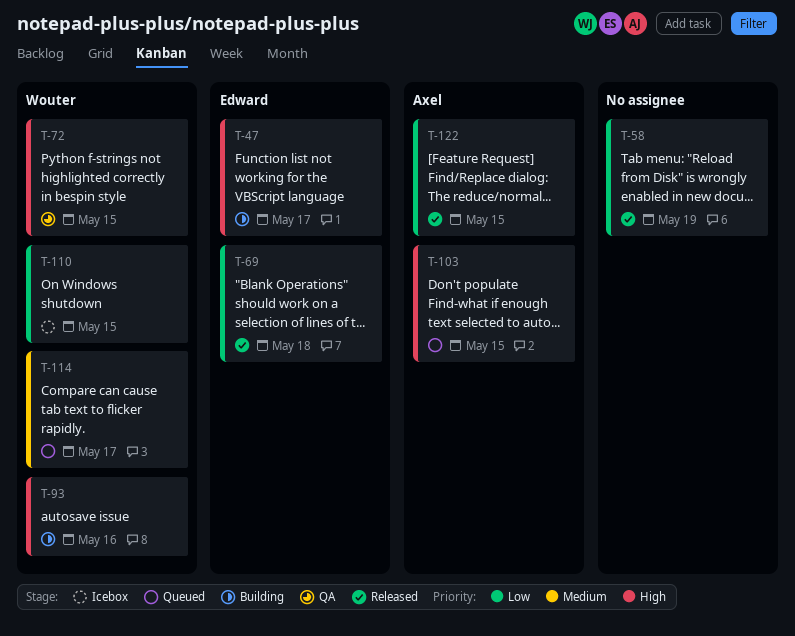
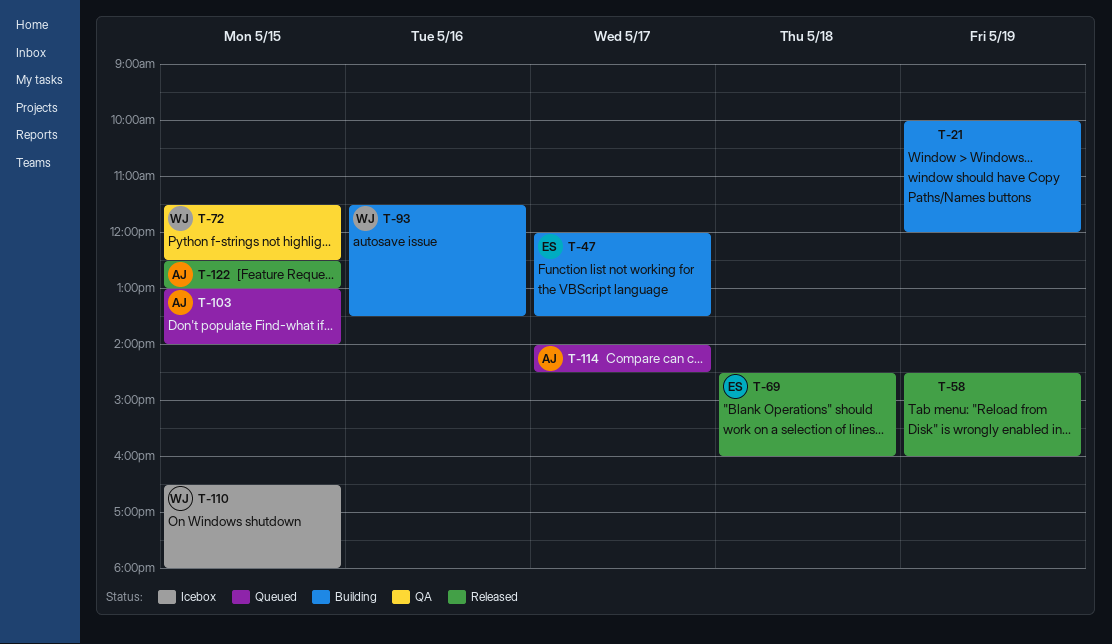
T-21: none -> present
T-114, owner: Wouter -> Axel

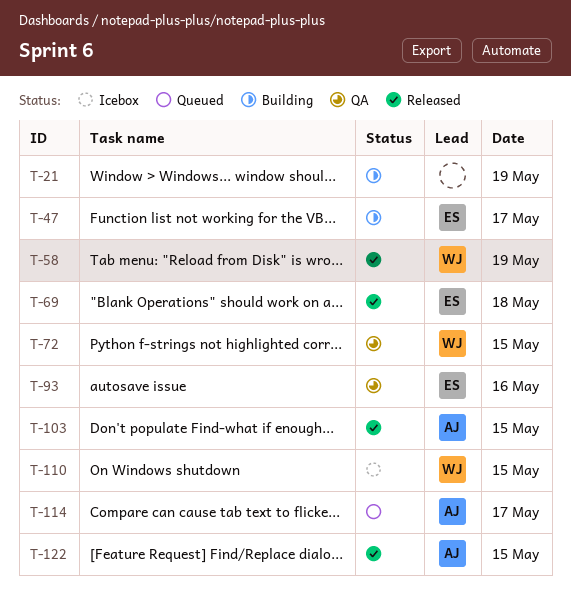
T-58, owner: none -> WJ
T-93, status: Building -> QA
T-93, owner: WJ -> ES
T-103, status: Queued -> Released

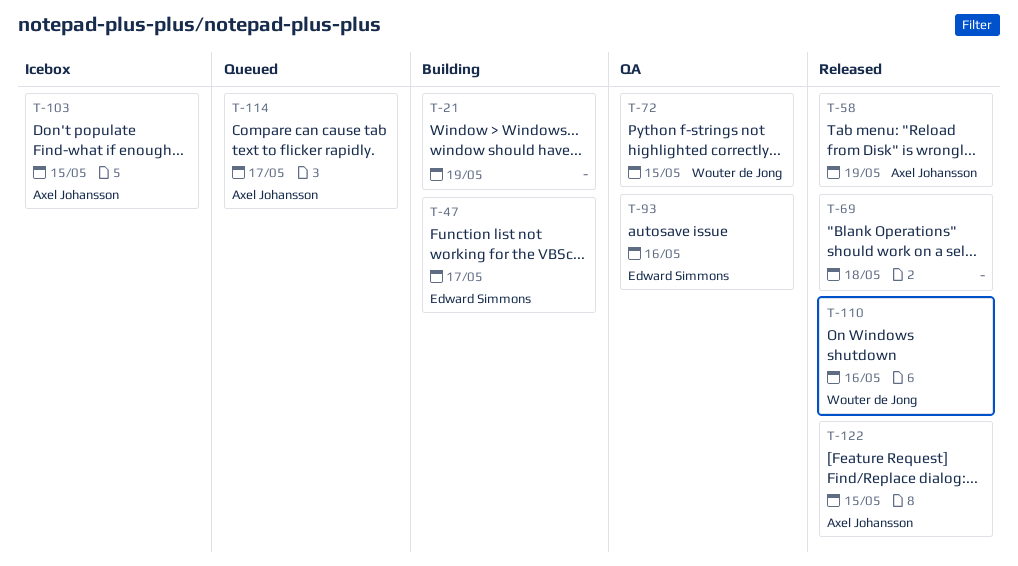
T-58, owner: Wouter de Jong -> Axel Johansson
T-69, owner: Edward Simmons -> none
T-103, status: Released -> Icebox
T-110, status: Icebox -> Released
T-110, day: May 15 -> May 16

